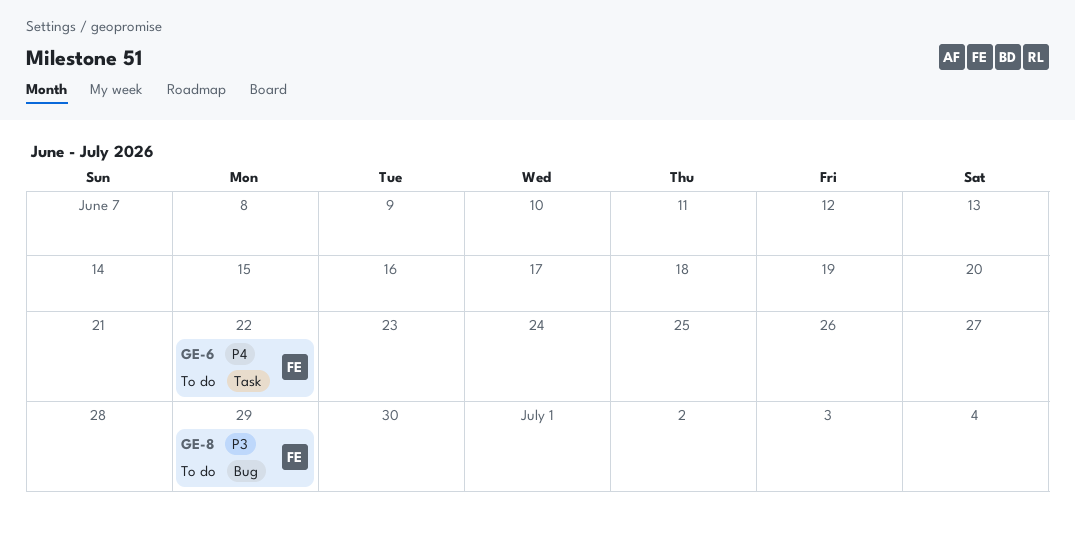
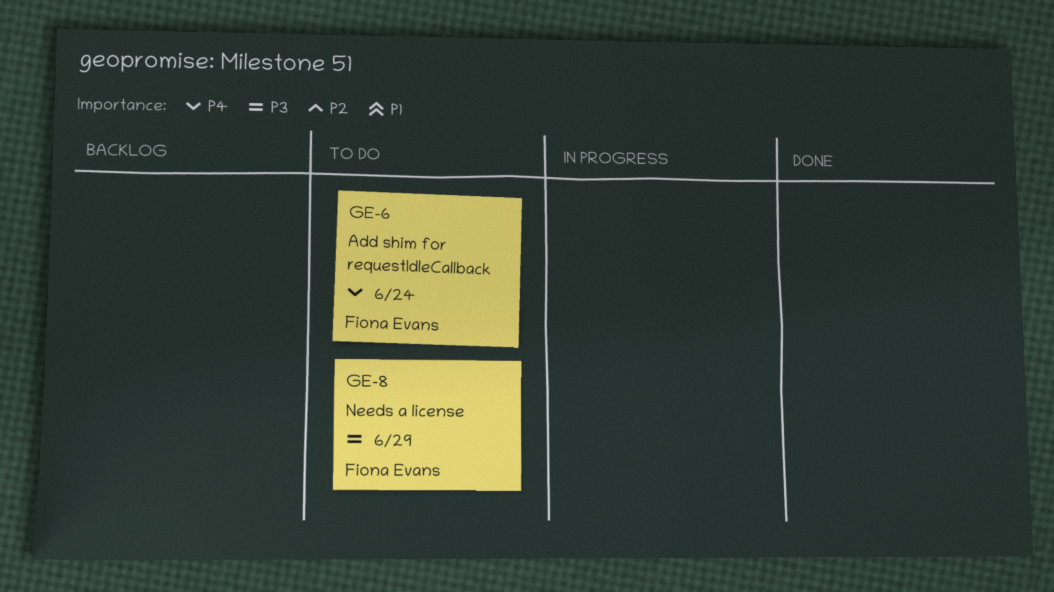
GE-6, due: Jun 22 -> Jun 24

